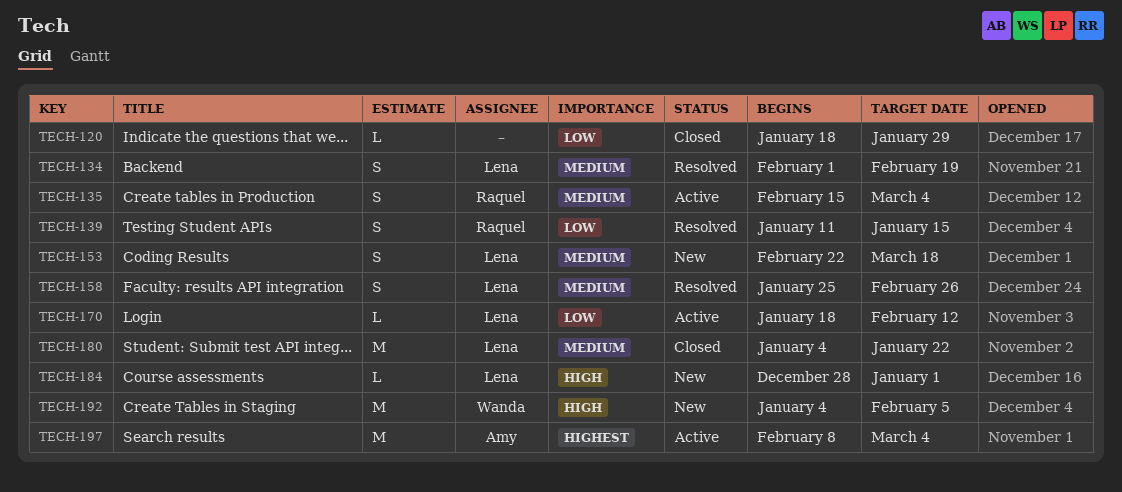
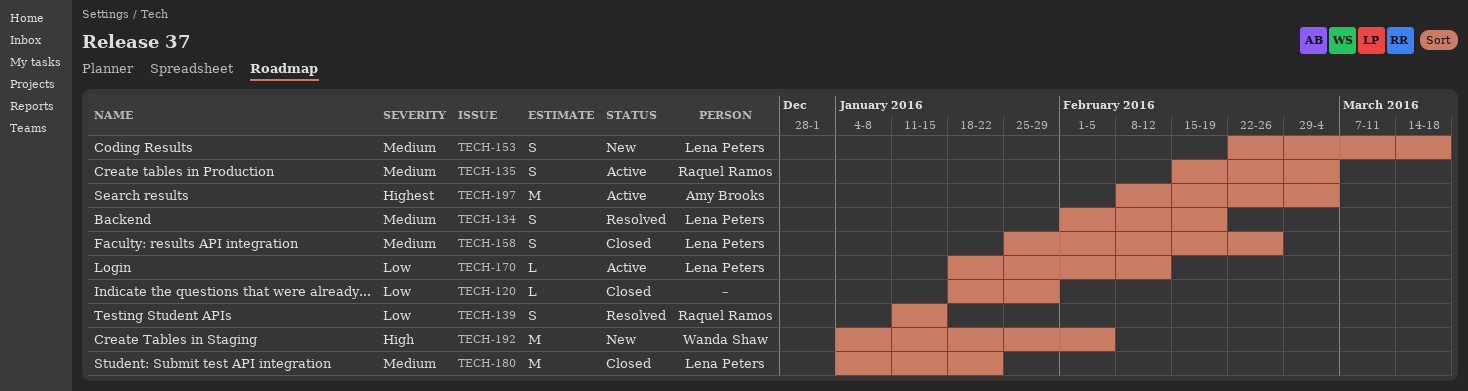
TECH-158, status: Resolved -> Closed
TECH-184: present -> none

